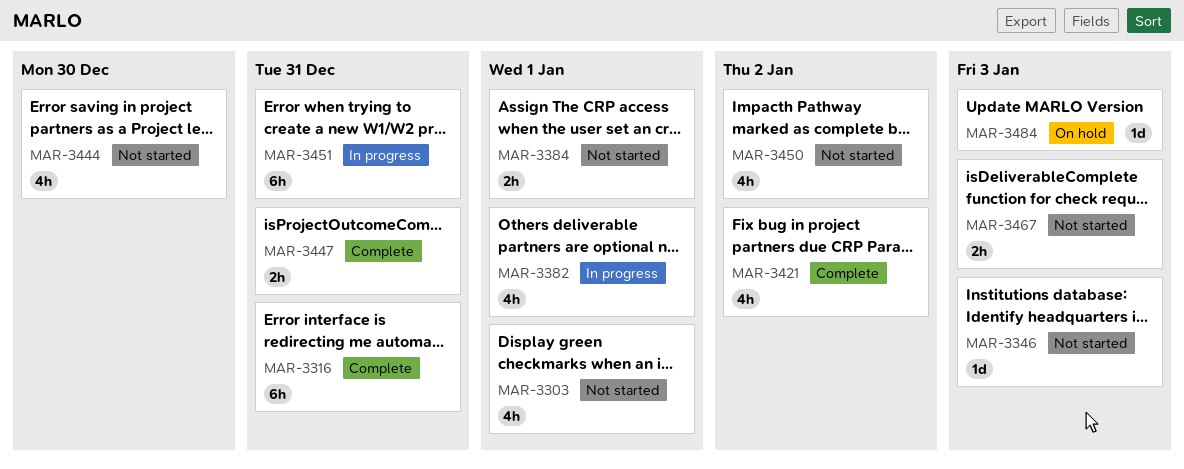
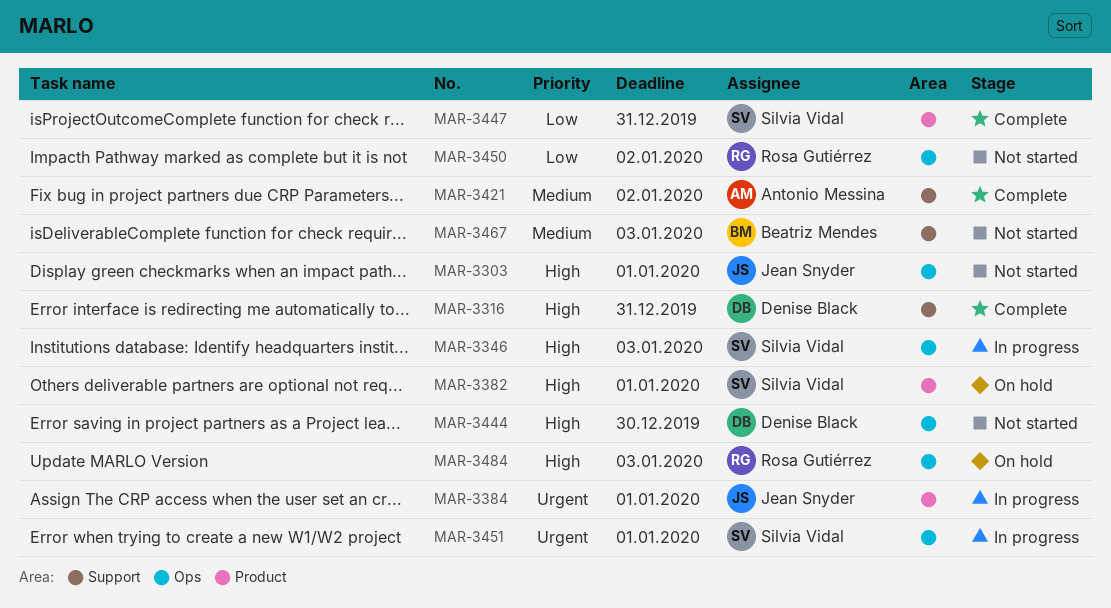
MAR-3346, status: Not started -> In progress
MAR-3382, status: In progress -> On hold
MAR-3384, status: Not started -> In progress
MAR-3451, due: Dec 31 -> Jan 1

